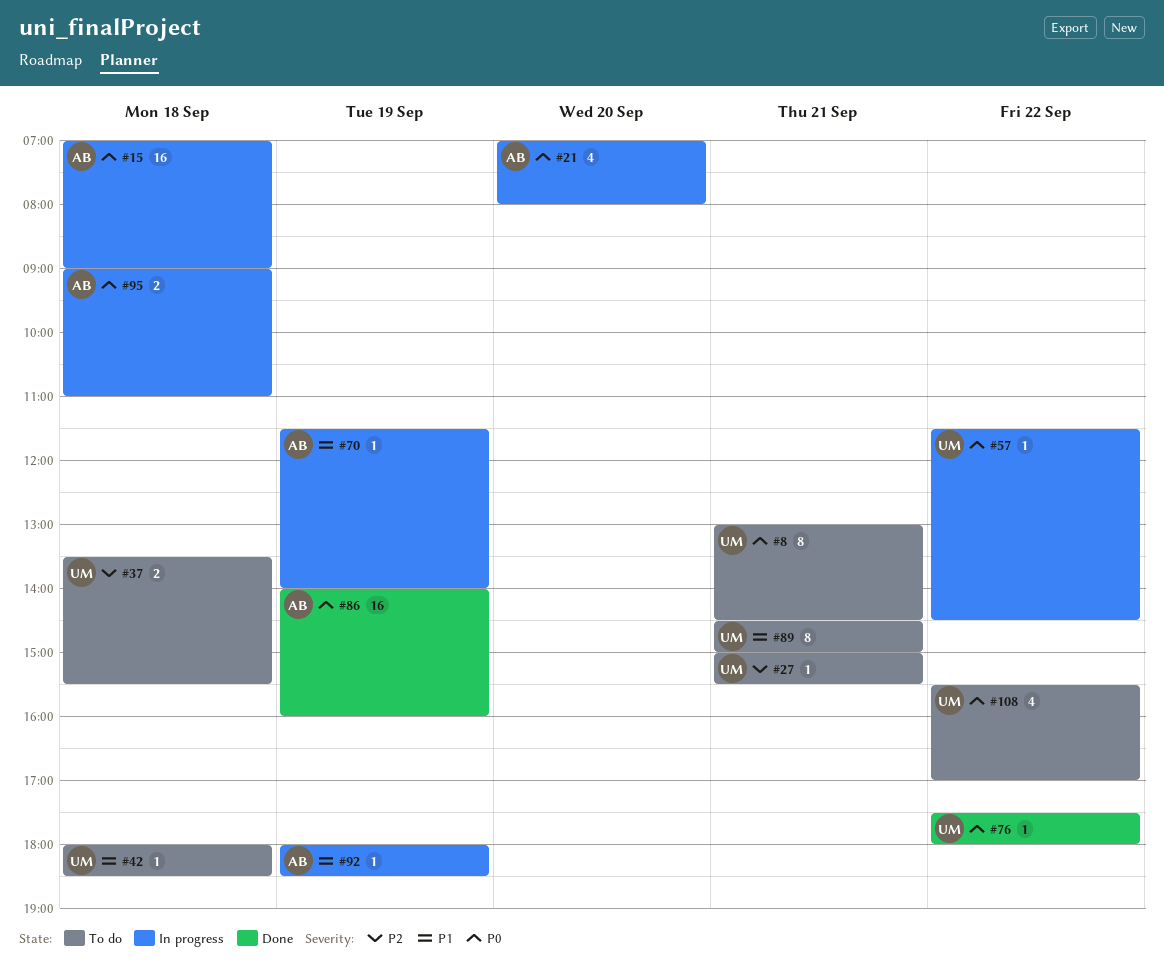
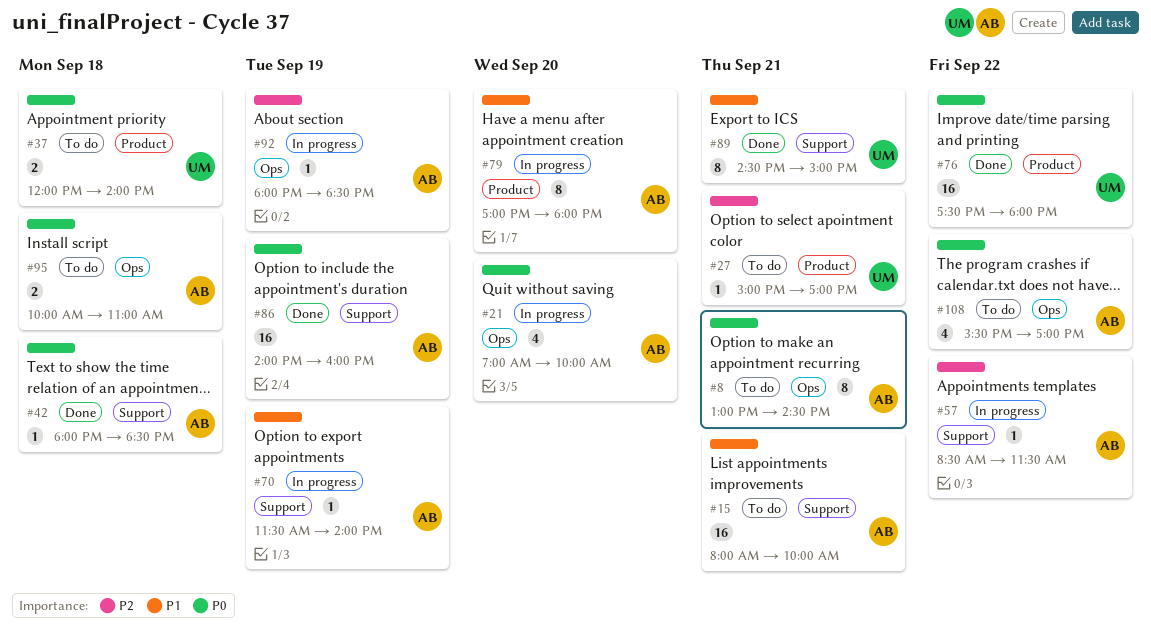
#8, owner: UM -> AB
#15, status: In progress -> To do
#15, priority: P0 -> P1
#15, day: Sep 18 -> Sep 21
#15, begins: 07:00 -> 08:00
#15, ends: 09:00 -> 10:00
#21, ends: 08:00 -> 10:00
#27, ends: 15:30 -> 17:00
#37, priority: P2 -> P0
#37, begins: 13:30 -> 12:00
#37, ends: 15:30 -> 14:00
#42, status: To do -> Done
#42, owner: UM -> AB
#42, priority: P1 -> P0
#57, owner: UM -> AB
#57, priority: P0 -> P2
#57, begins: 11:30 -> 08:30
#57, ends: 14:30 -> 11:30
#76, estimate: 1 -> 16
#79: none -> present
#89, status: To do -> Done
#92, priority: P1 -> P2
#95, status: In progress -> To do
#95, begins: 09:00 -> 10:00
#108, owner: UM -> AB

